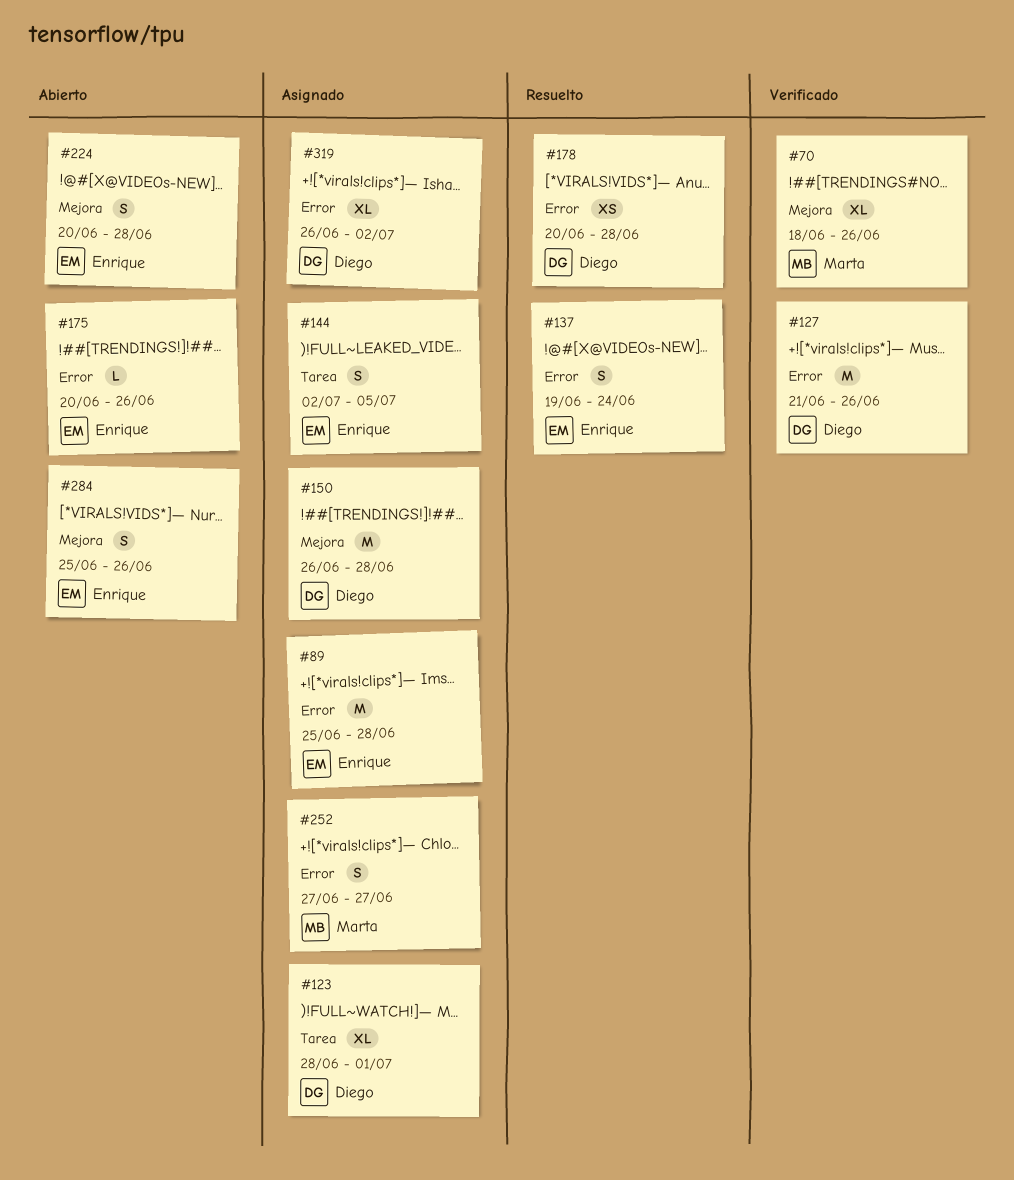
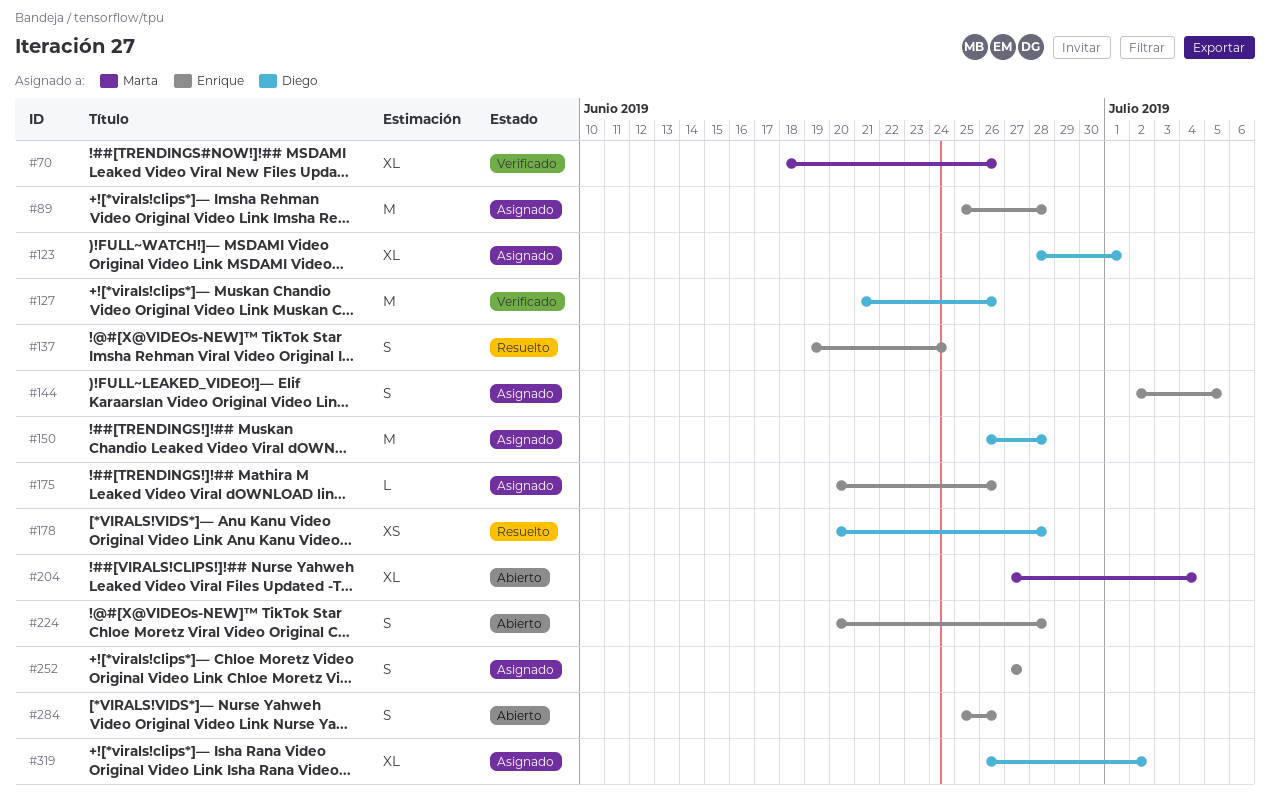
#175, status: Abierto -> Asignado
#204: none -> present
#252, owner: Marta -> Enrique

